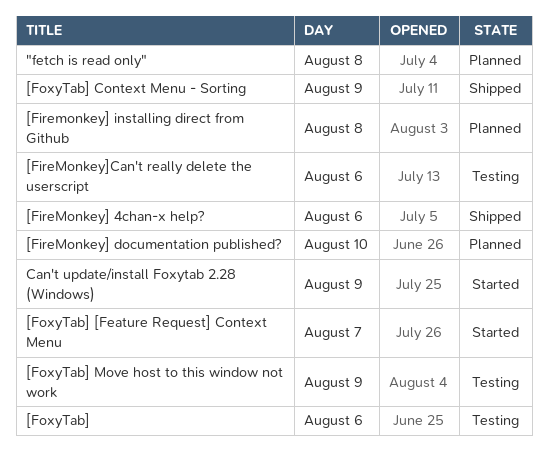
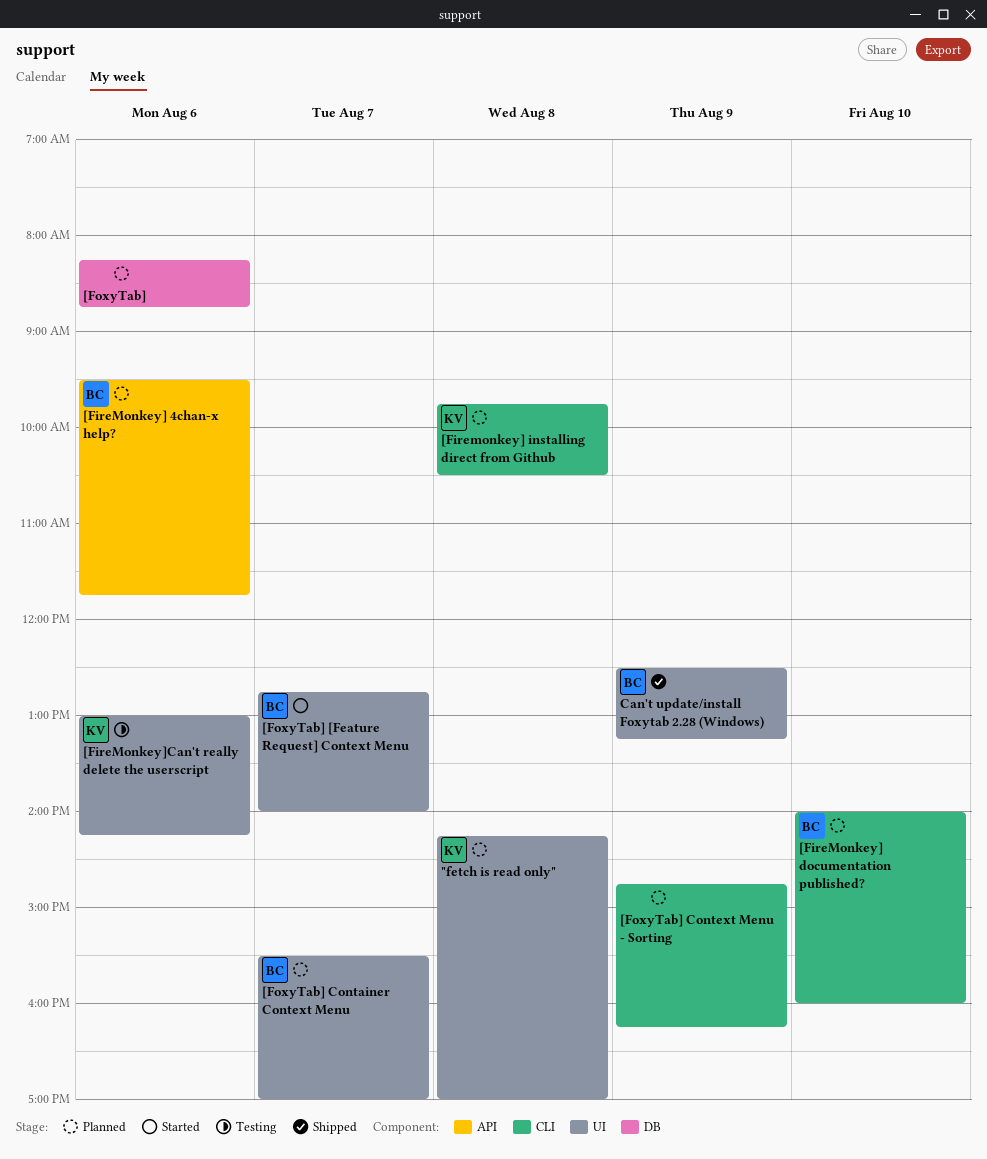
[FireMonkey] 4chan-x help?, status: Shipped -> Planned
[FoxyTab], status: Testing -> Planned
[FoxyTab] Container Context Menu: none -> present
[FoxyTab] Context Menu - Sorting, status: Shipped -> Planned
[FoxyTab] Move host to this window not work: present -> none
Can't update/install Foxytab 2.28 (Windows), status: Started -> Shipped

